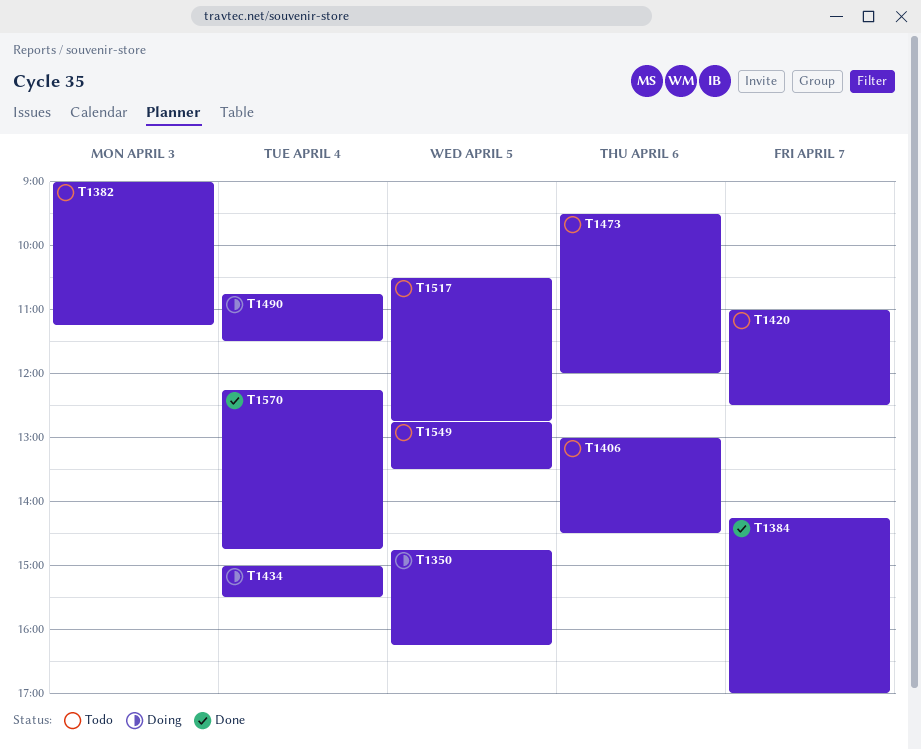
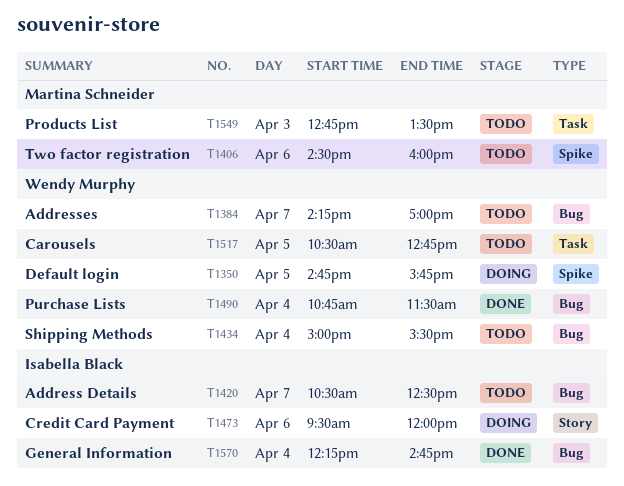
T1350, ends: 16:15 -> 15:45
T1382: present -> none
T1384, status: Done -> Todo
T1406, begins: 13:00 -> 14:30
T1406, ends: 14:30 -> 16:00
T1420, begins: 11:00 -> 10:30
T1434, status: Doing -> Todo
T1473, status: Todo -> Doing
T1490, status: Doing -> Done
T1549, day: Apr 5 -> Apr 3

